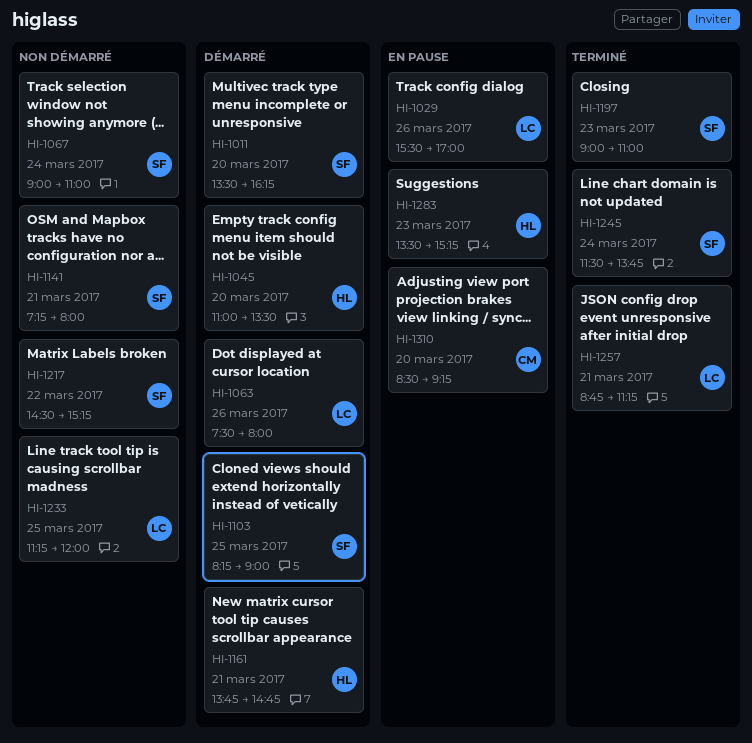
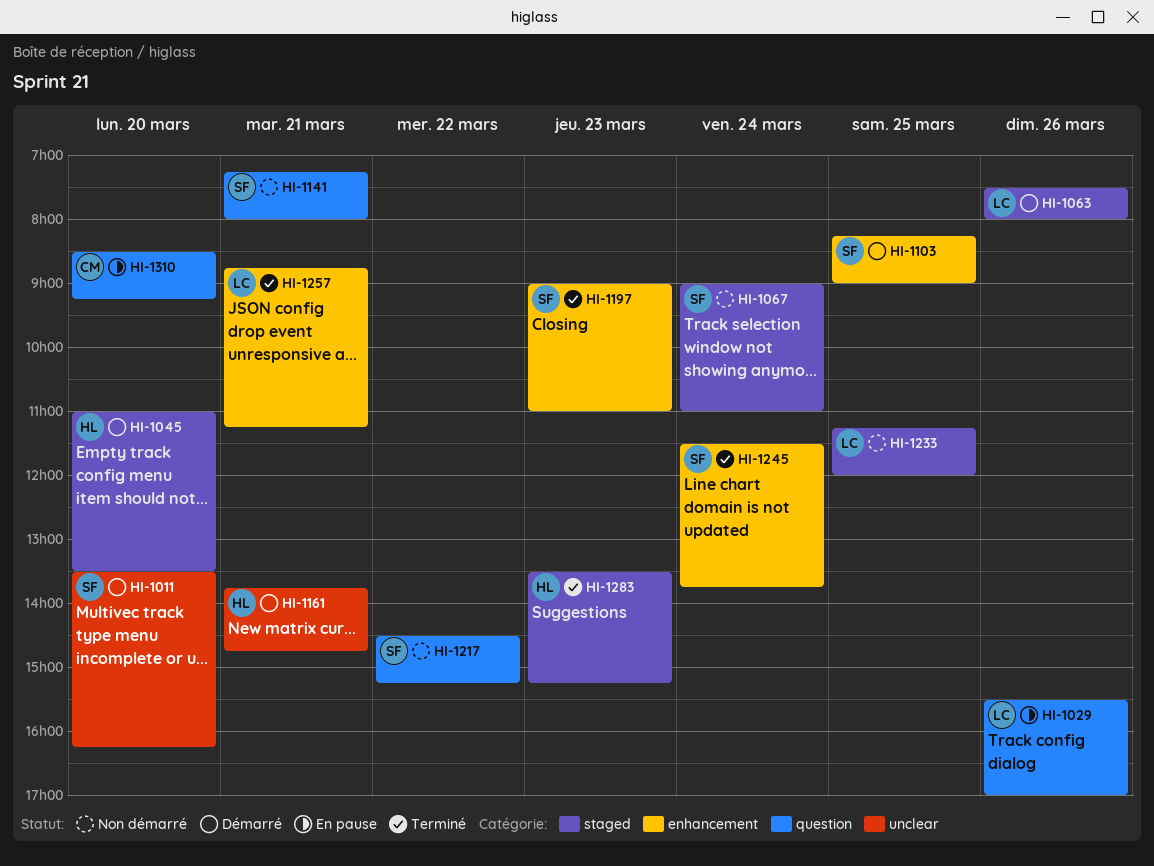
HI-1283, status: En pause -> Terminé

